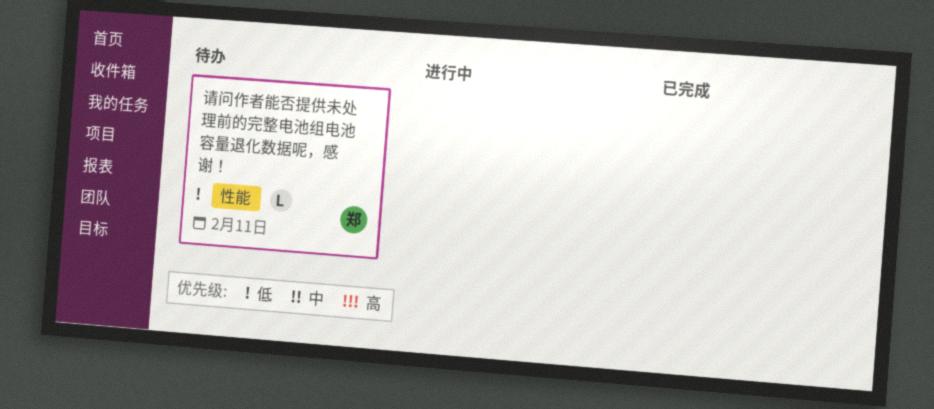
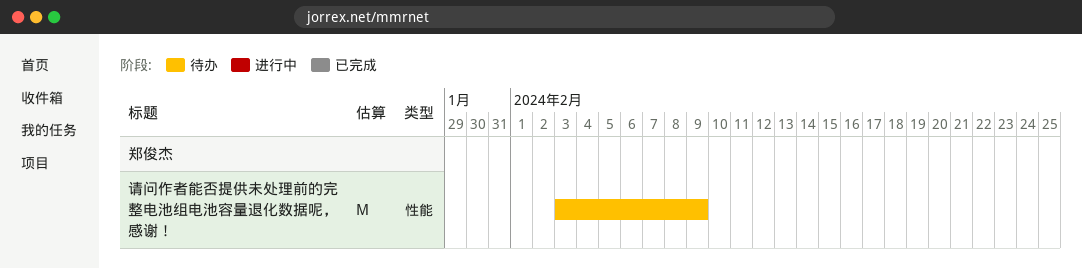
请问作者能否提供未处理前的完整电池组电池容量退化数据呢，感谢！, estimate: L -> M
请问作者能否提供未处理前的完整电池组电池容量退化数据呢，感谢！, due: Feb 11 -> Feb 9

